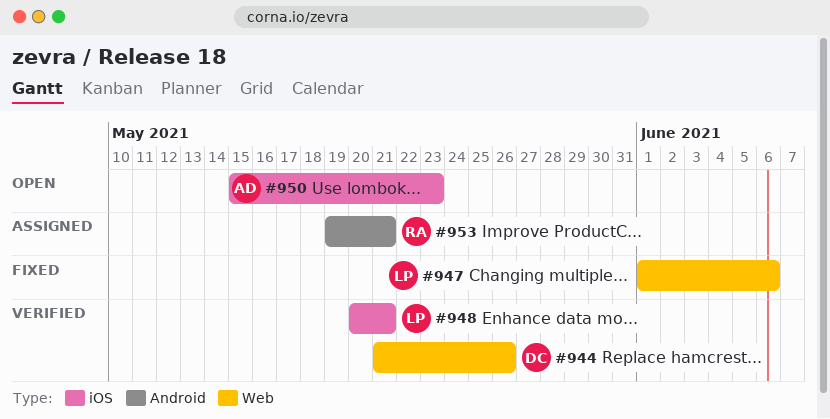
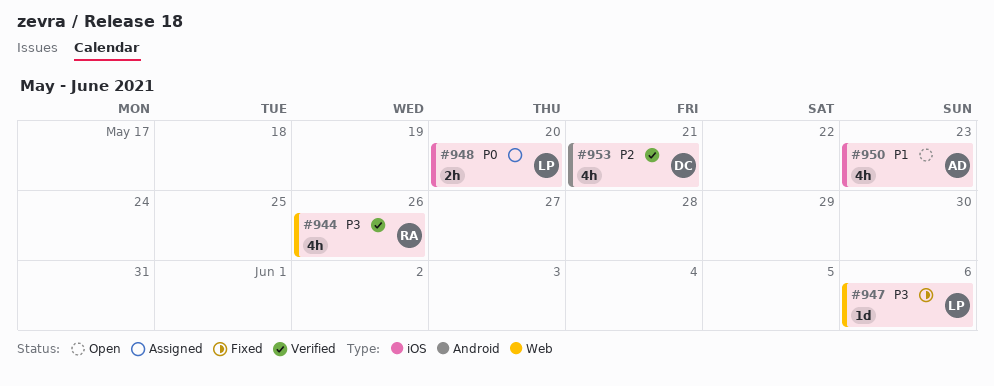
#944, owner: DC -> RA
#948, status: Verified -> Assigned
#948, due: May 21 -> May 20
#953, status: Assigned -> Verified
#953, owner: RA -> DC

